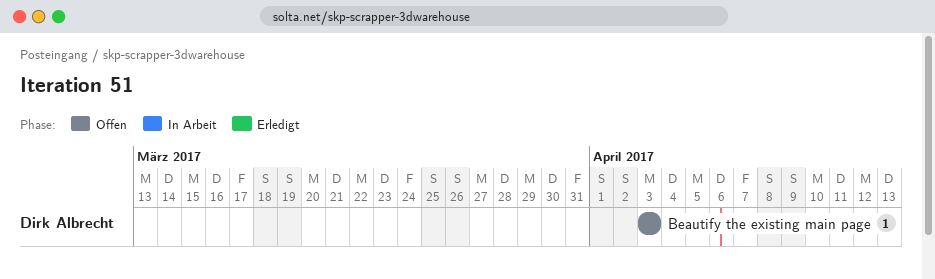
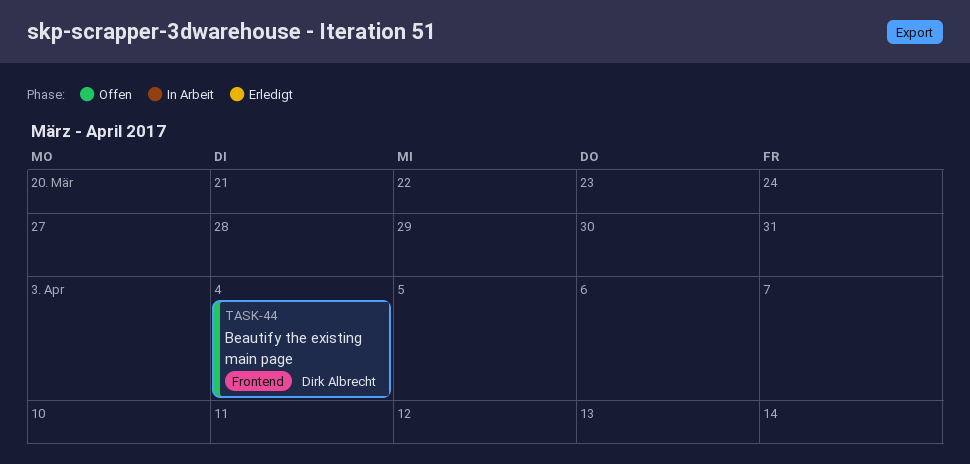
Beautify the existing main page, due: Apr 3 -> Apr 4

